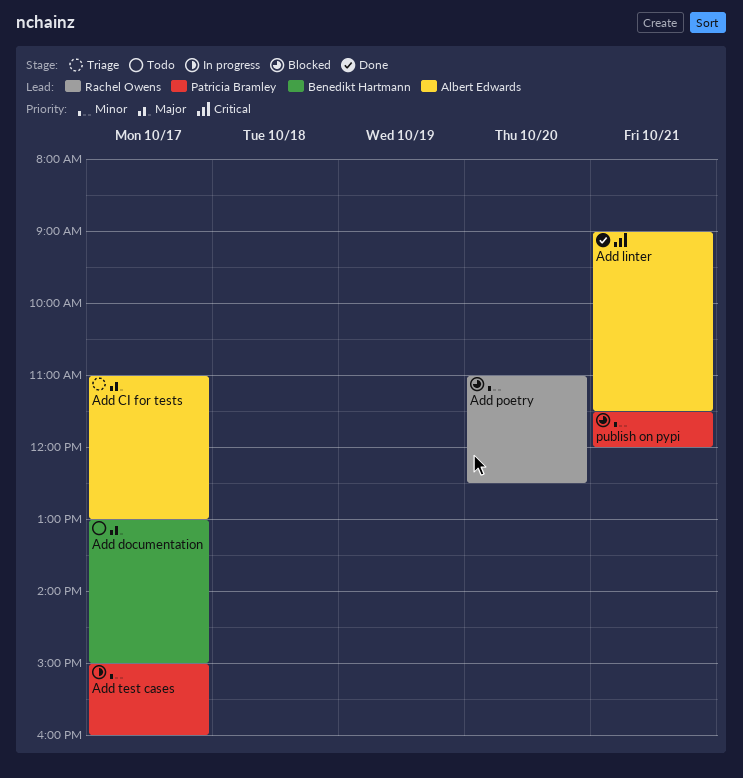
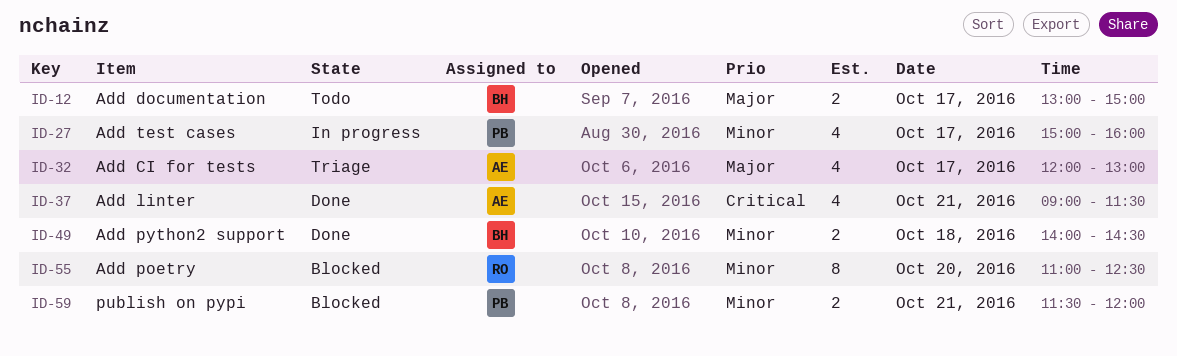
Add CI for tests, begins: 11:00 -> 12:00
Add python2 support: none -> present

